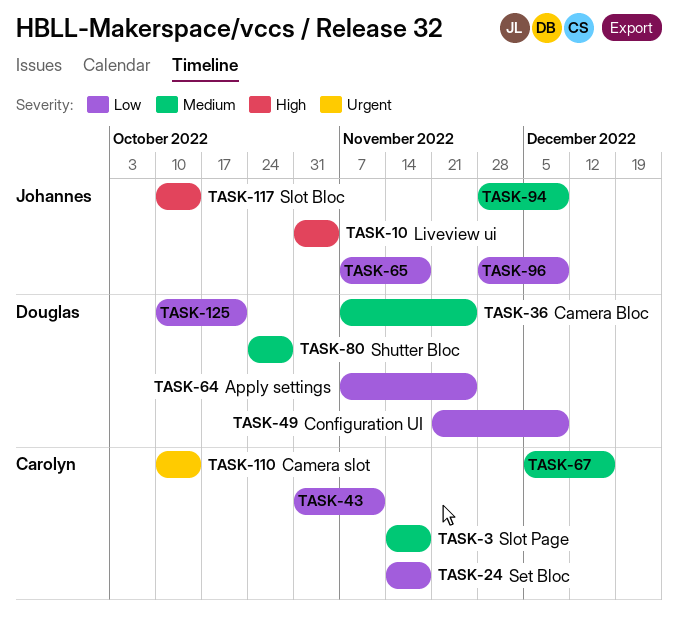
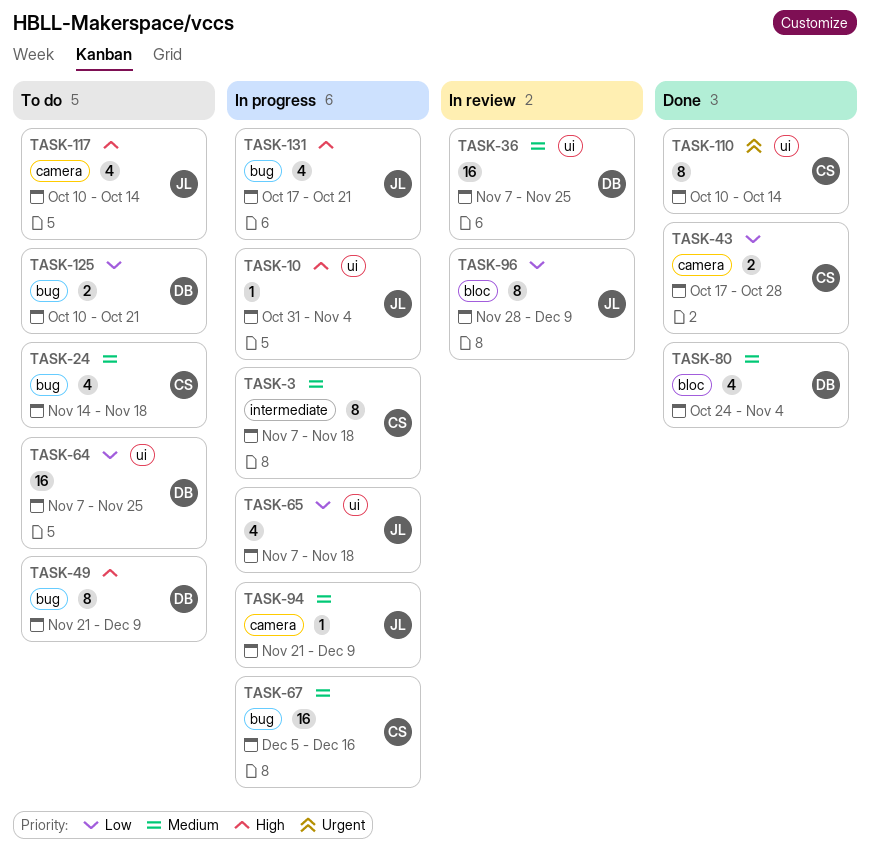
TASK-3, start: Nov 14 -> Nov 7
TASK-24, priority: Low -> Medium
TASK-43, start: Oct 31 -> Oct 17
TASK-43, due: Nov 11 -> Oct 28
TASK-49, priority: Low -> High
TASK-80, due: Oct 28 -> Nov 4
TASK-94, start: Nov 28 -> Nov 21
TASK-131: none -> present

